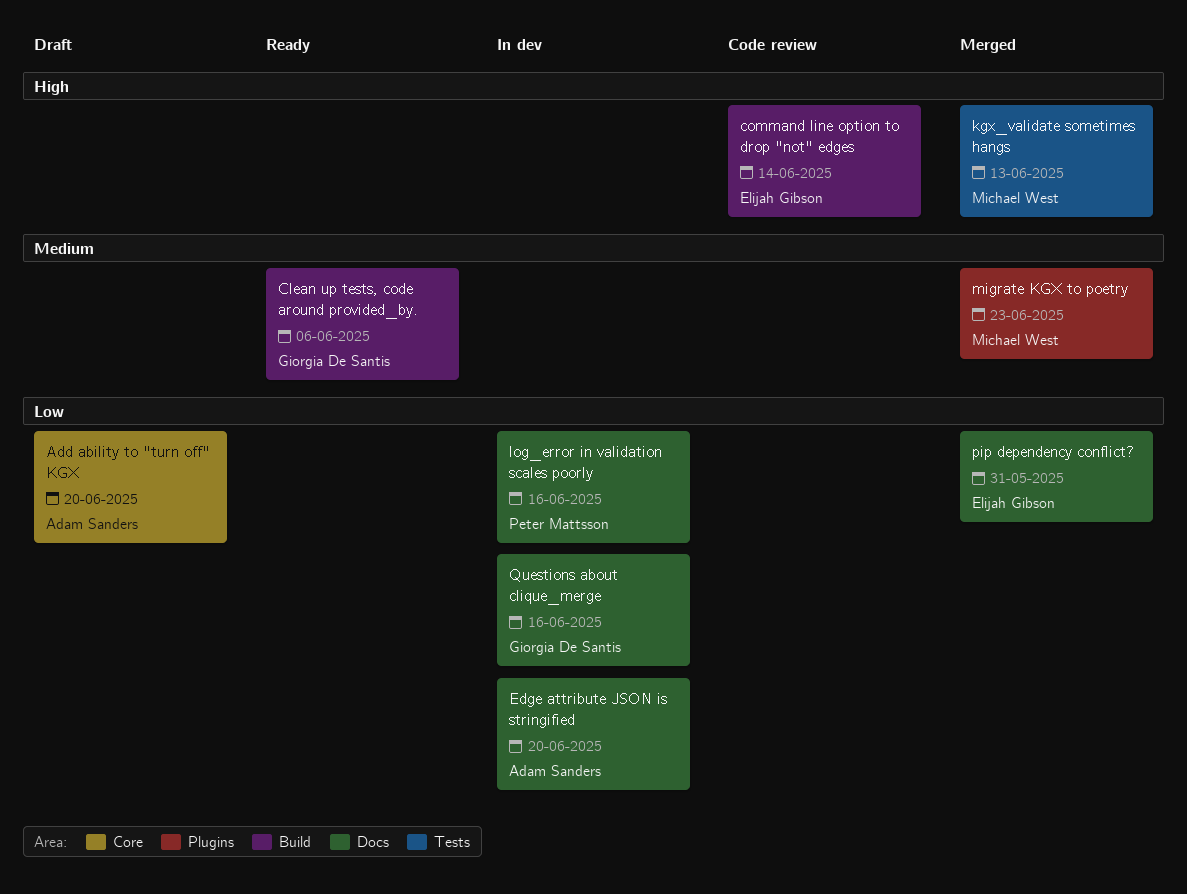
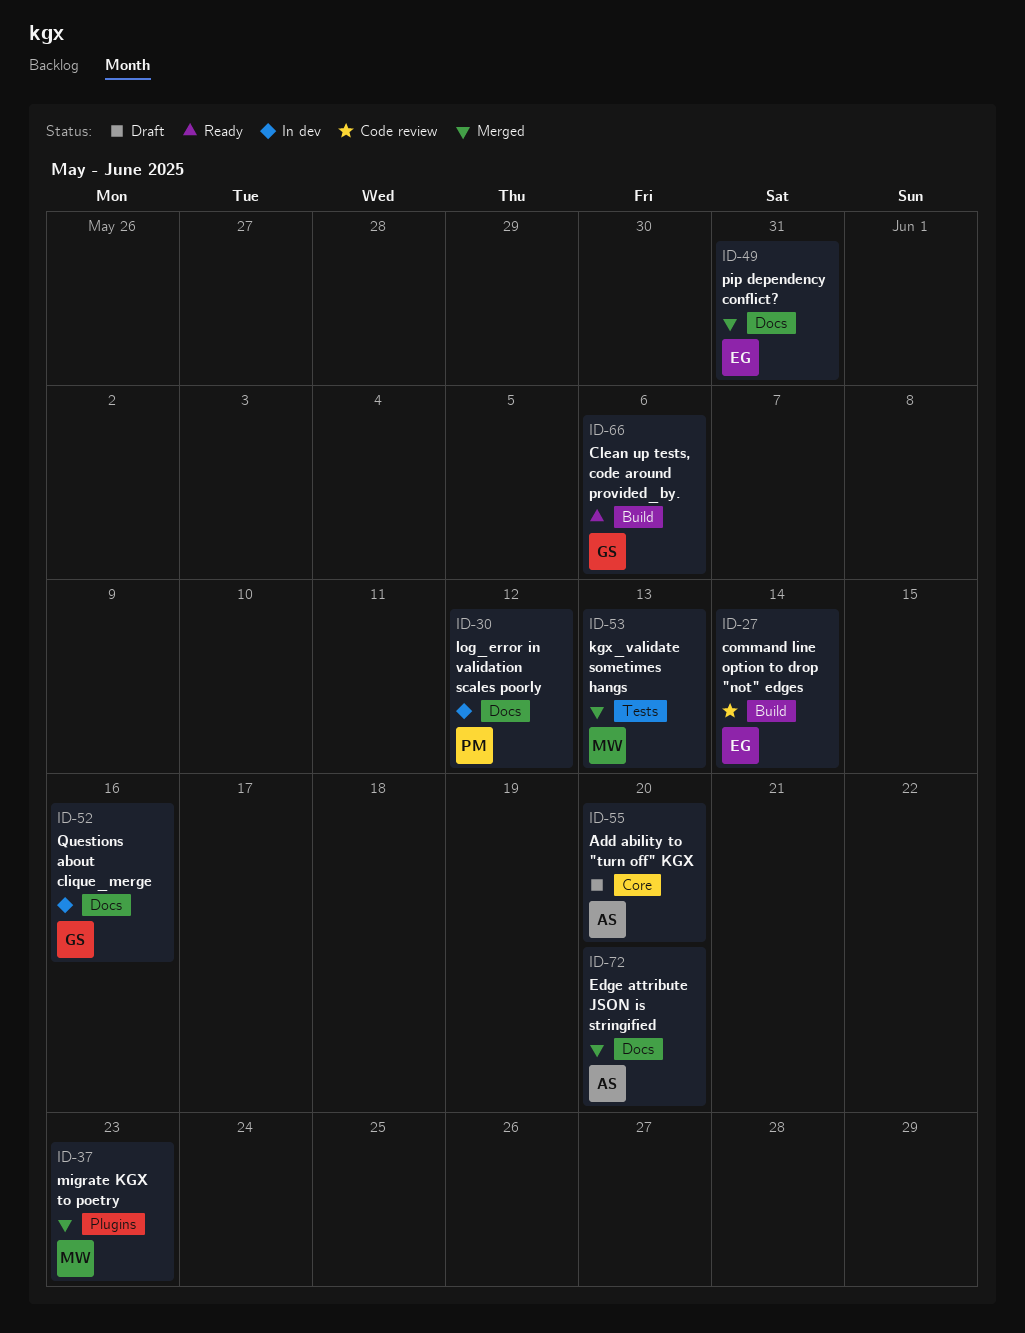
Edge attribute JSON is stringified, status: In dev -> Merged
log_error in validation scales poorly, due: Jun 16 -> Jun 12

